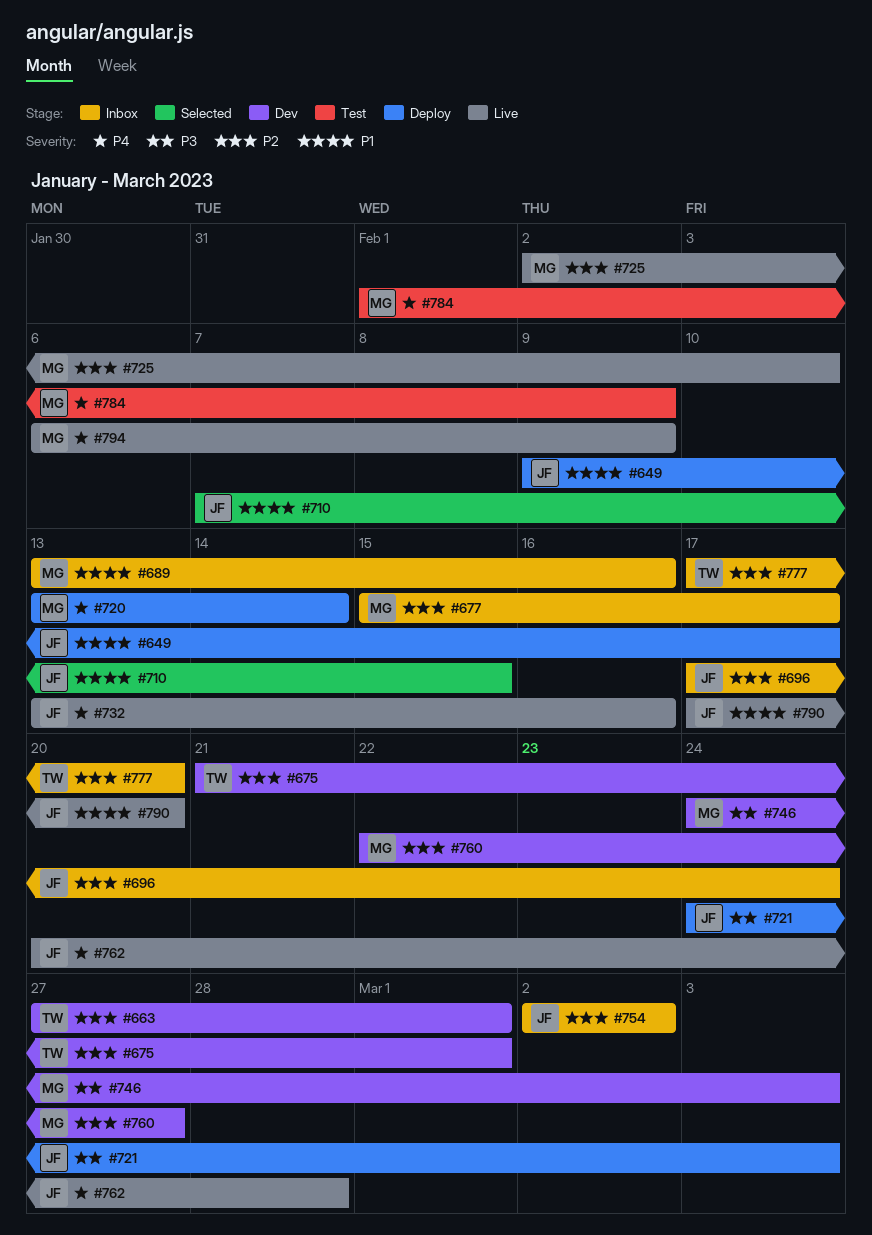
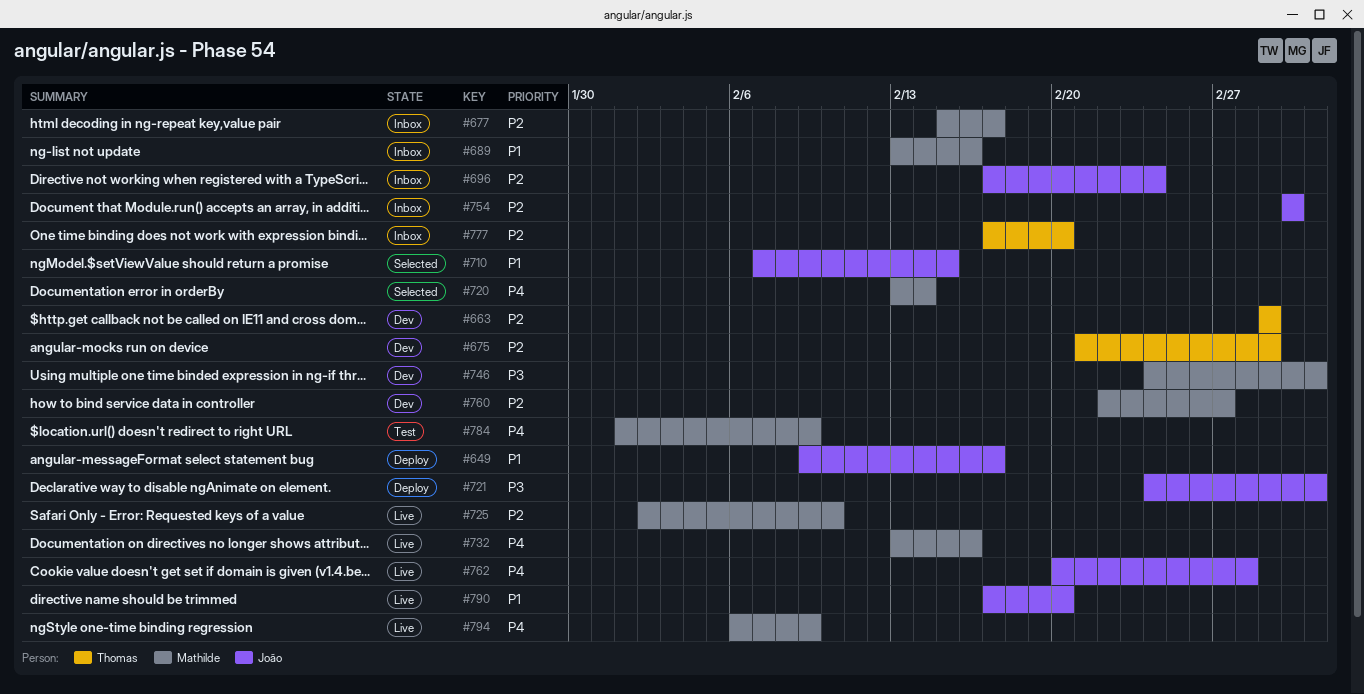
#663, start: Feb 27 -> Mar 1
#720, status: Deploy -> Selected
#732, owner: João -> Mathilde

